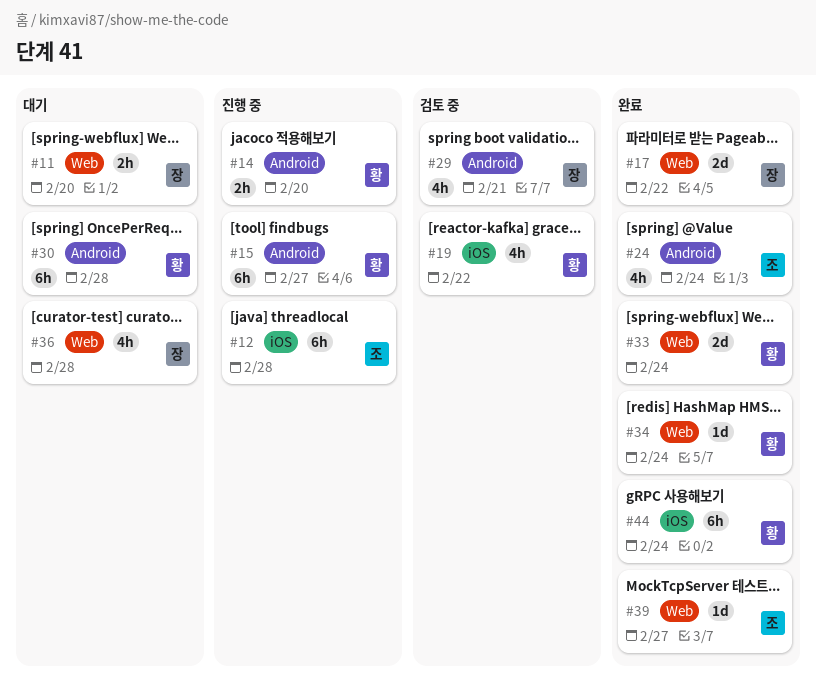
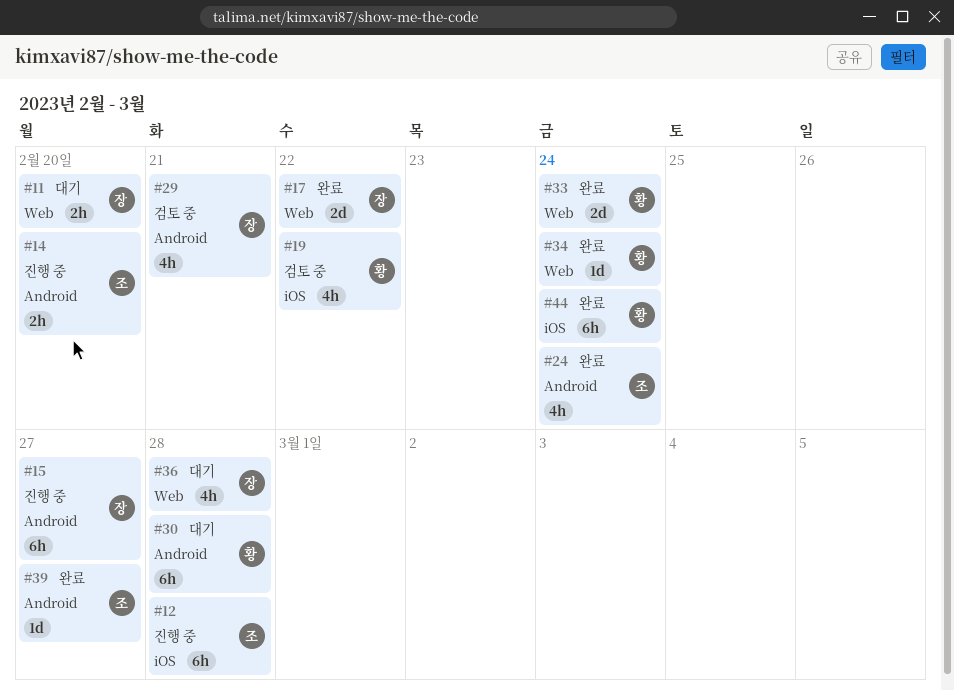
#14, owner: 황 -> 조
#15, owner: 황 -> 장
#39, label: Web -> Android

